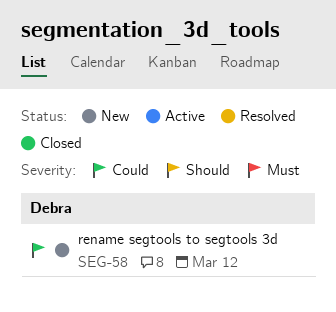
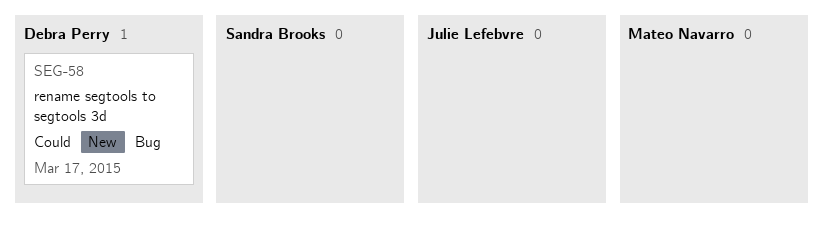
SEG-58, due: Mar 12 -> Mar 17

